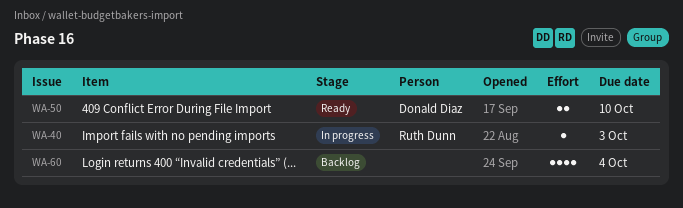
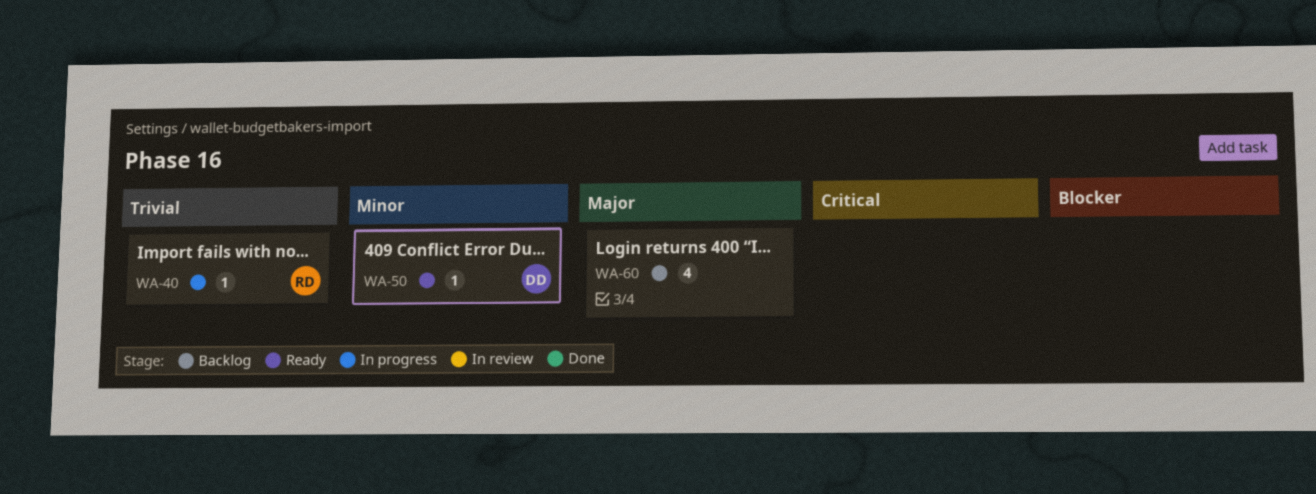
WA-50, estimate: 2 -> 1

